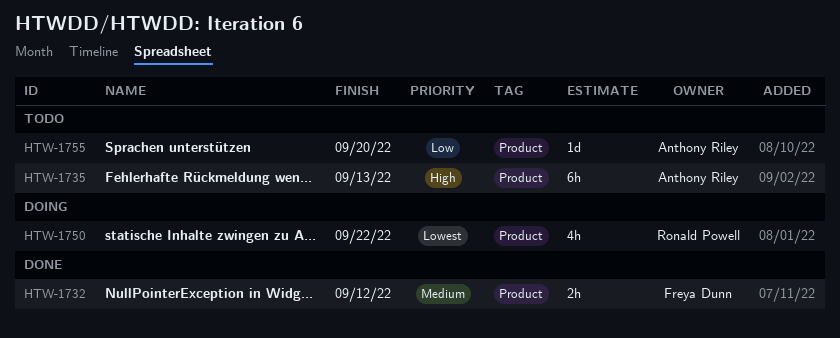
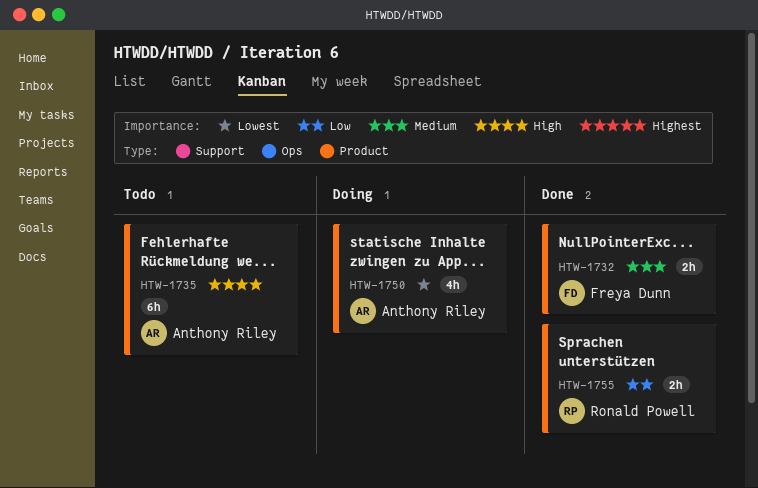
HTW-1750, owner: Ronald Powell -> Anthony Riley
HTW-1755, status: Todo -> Done
HTW-1755, owner: Anthony Riley -> Ronald Powell
HTW-1755, estimate: 1d -> 2h

